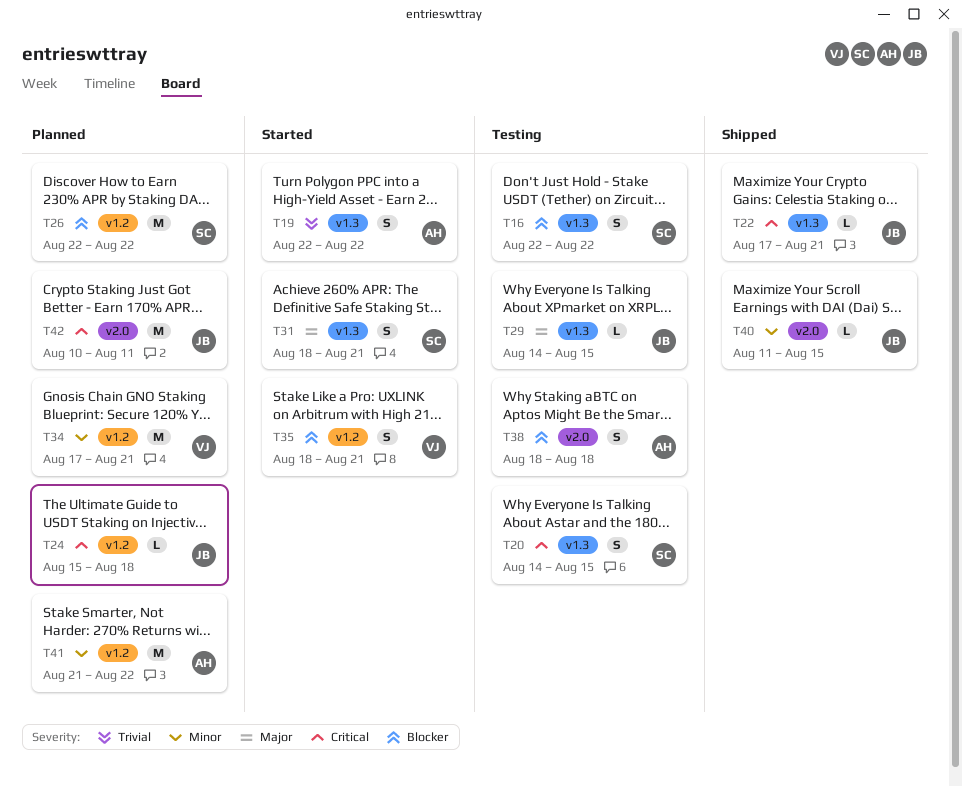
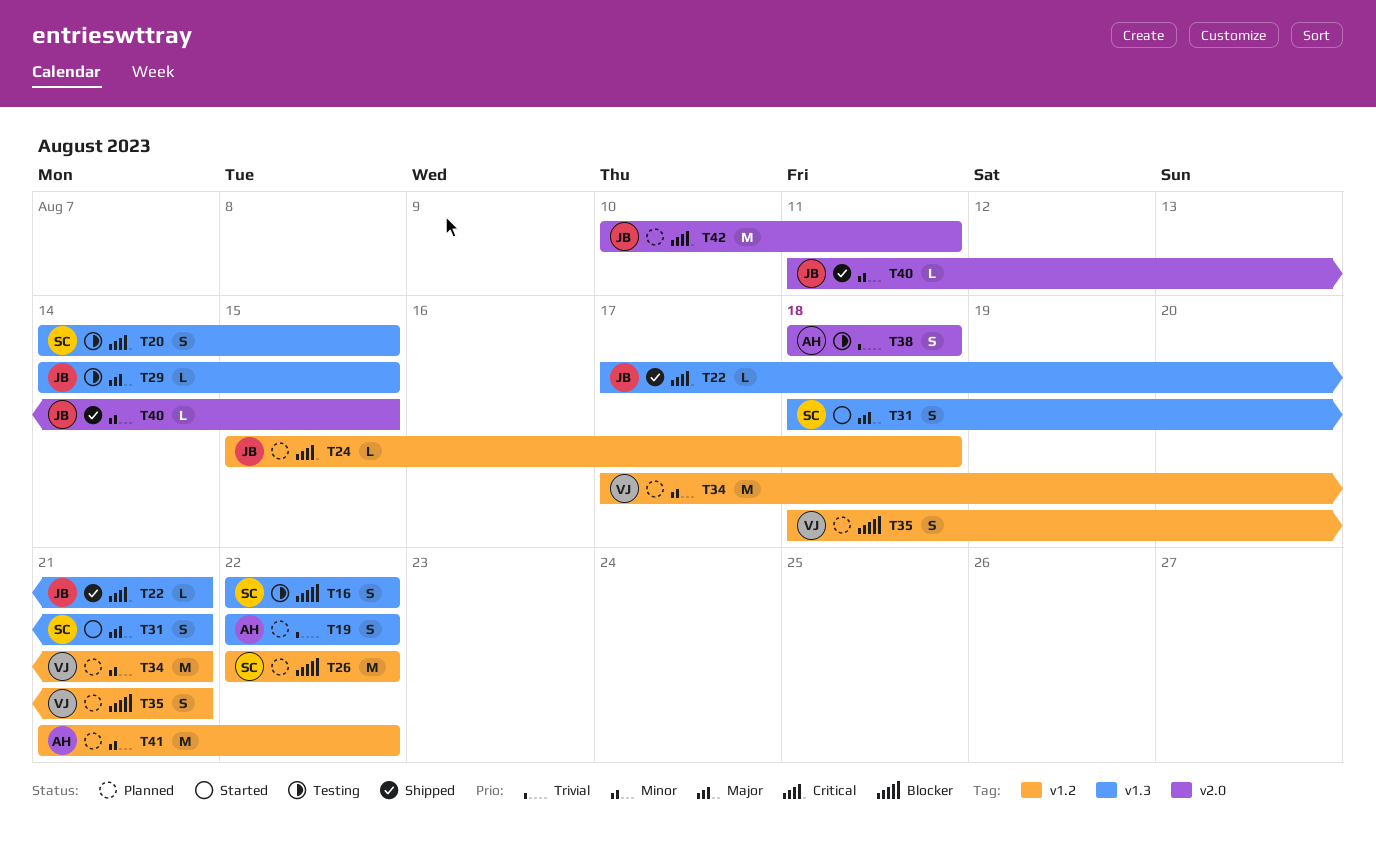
T19, status: Started -> Planned
T35, status: Started -> Planned
T38, priority: Blocker -> Trivial

